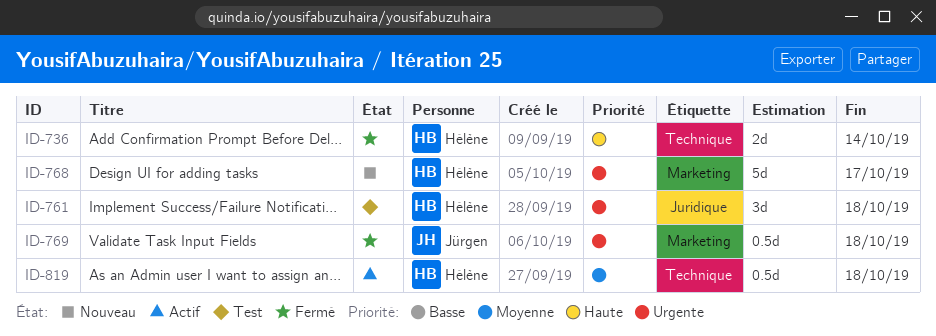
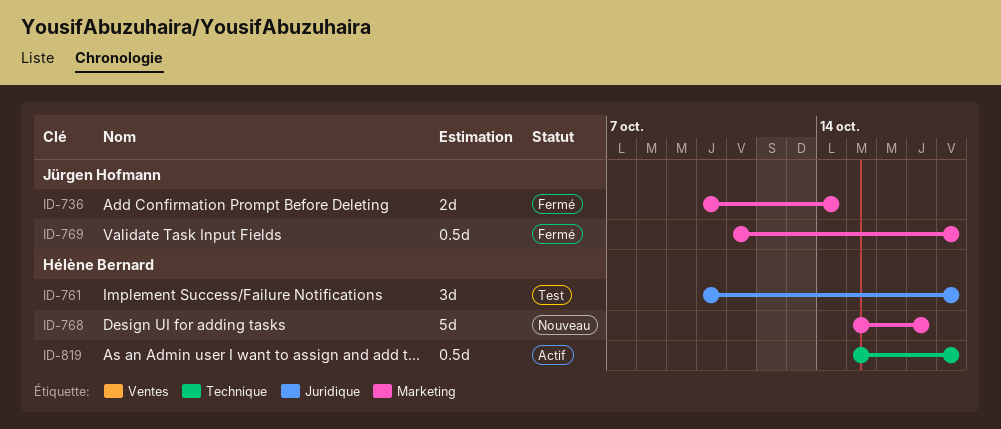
ID-736, owner: Hélène Bernard -> Jürgen Hofmann
ID-736, label: Technique -> Marketing

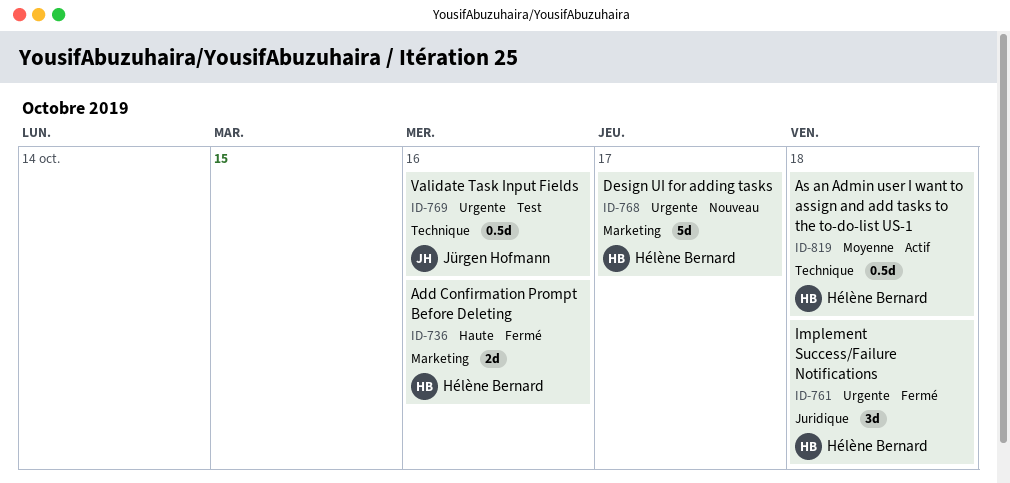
ID-736, owner: Jürgen Hofmann -> Hélène Bernard
ID-736, due: Oct 14 -> Oct 16
ID-761, status: Test -> Fermé
ID-769, status: Fermé -> Test
ID-769, label: Marketing -> Technique
ID-769, due: Oct 18 -> Oct 16

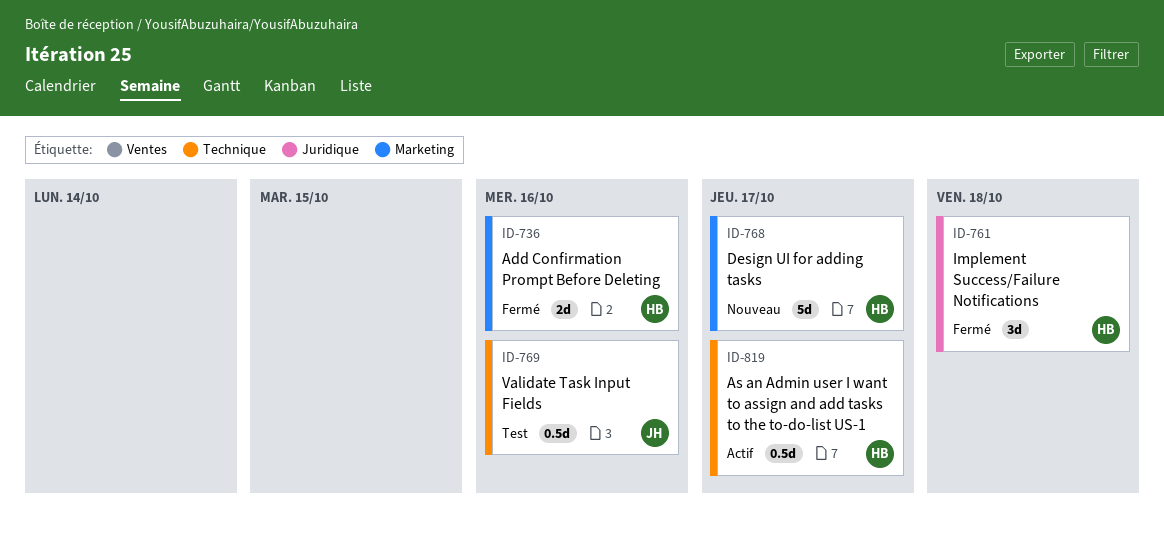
ID-819, due: Oct 18 -> Oct 17

